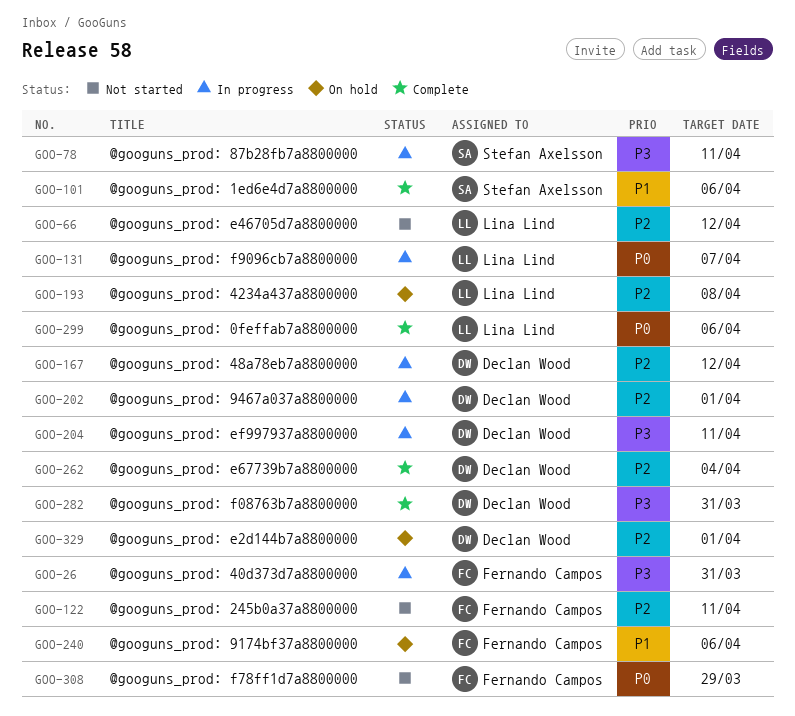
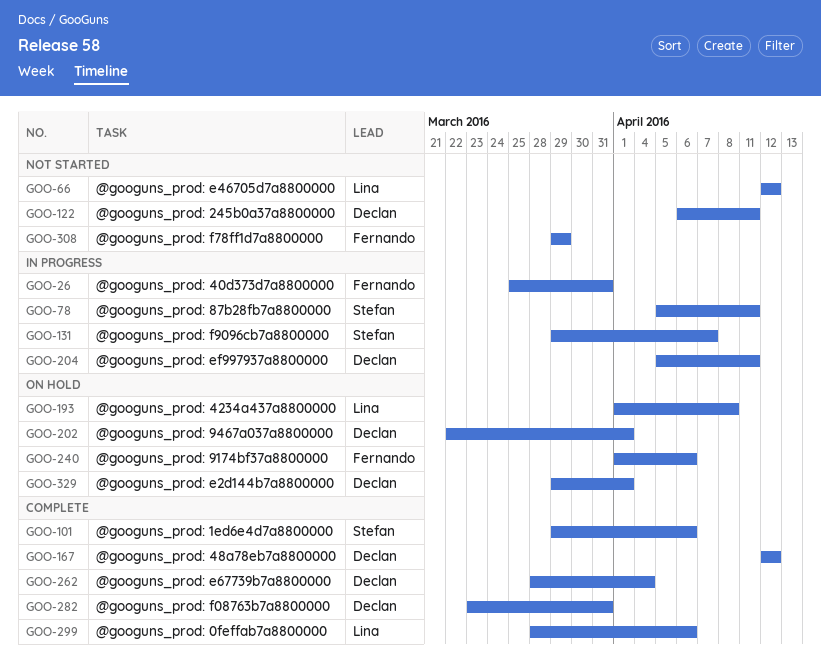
GOO-122, owner: Fernando Campos -> Declan Wood
GOO-131, owner: Lina Lind -> Stefan Axelsson
GOO-167, status: In progress -> Complete
GOO-202, status: In progress -> On hold

